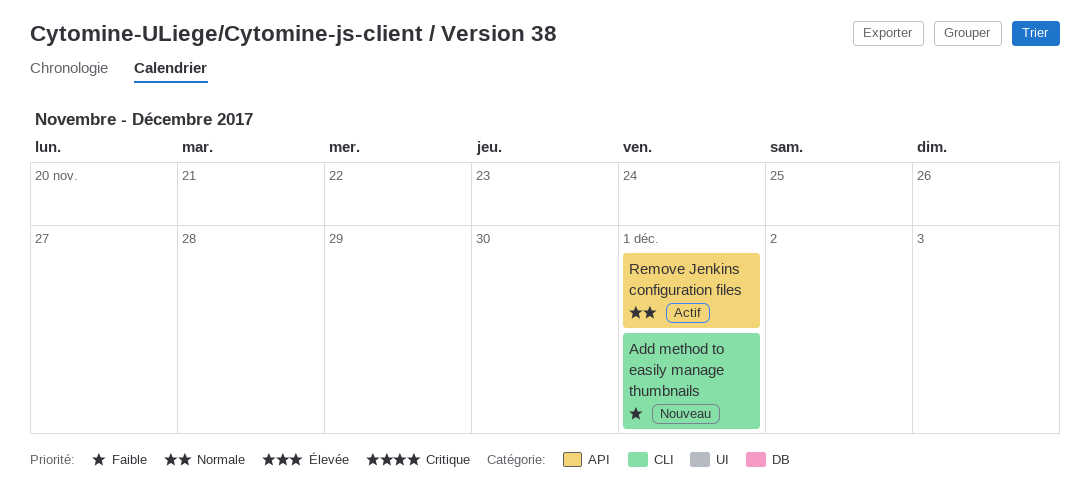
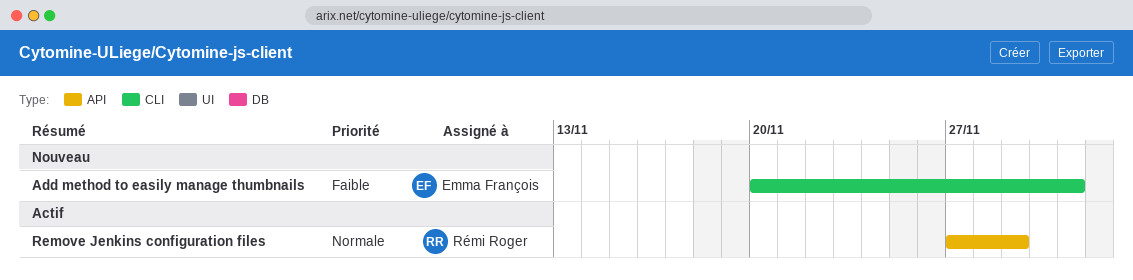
Remove Jenkins configuration files, due: Dec 1 -> Nov 29

